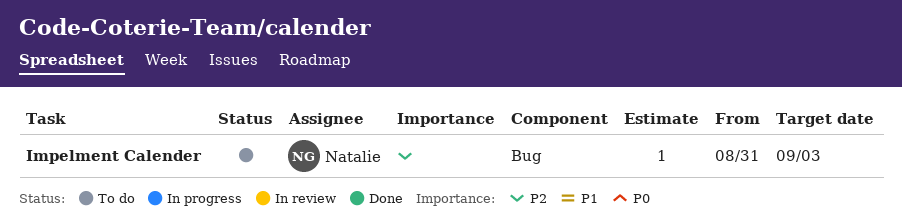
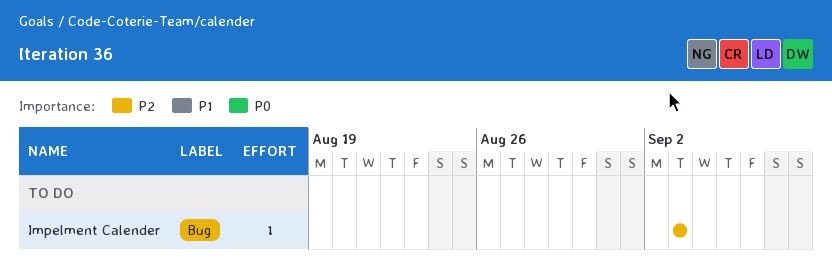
Impelment Calender, start: Aug 31 -> Sep 3

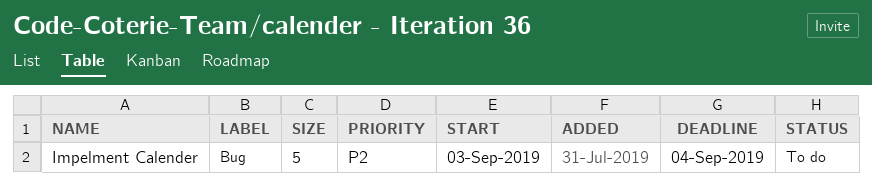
Impelment Calender, estimate: 1 -> 5
Impelment Calender, due: Sep 3 -> Sep 4

